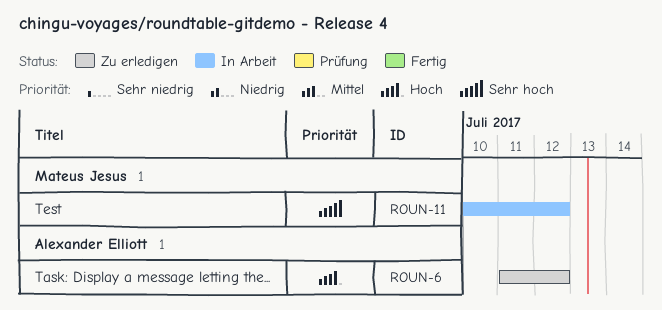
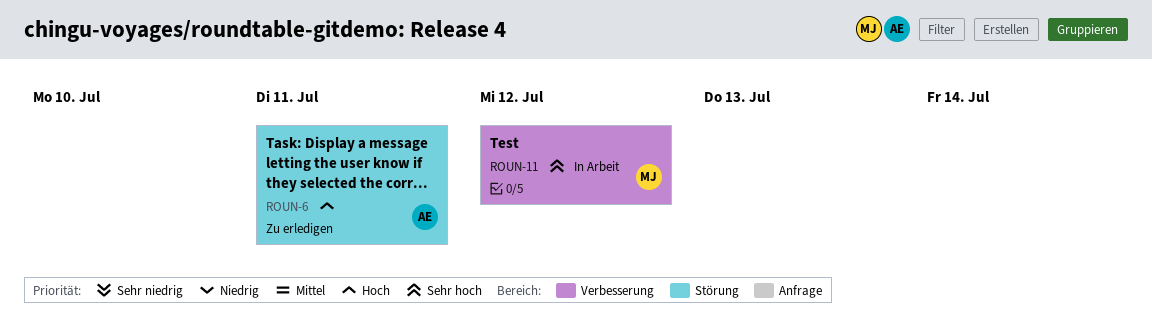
ROUN-6, due: Jul 12 -> Jul 11

